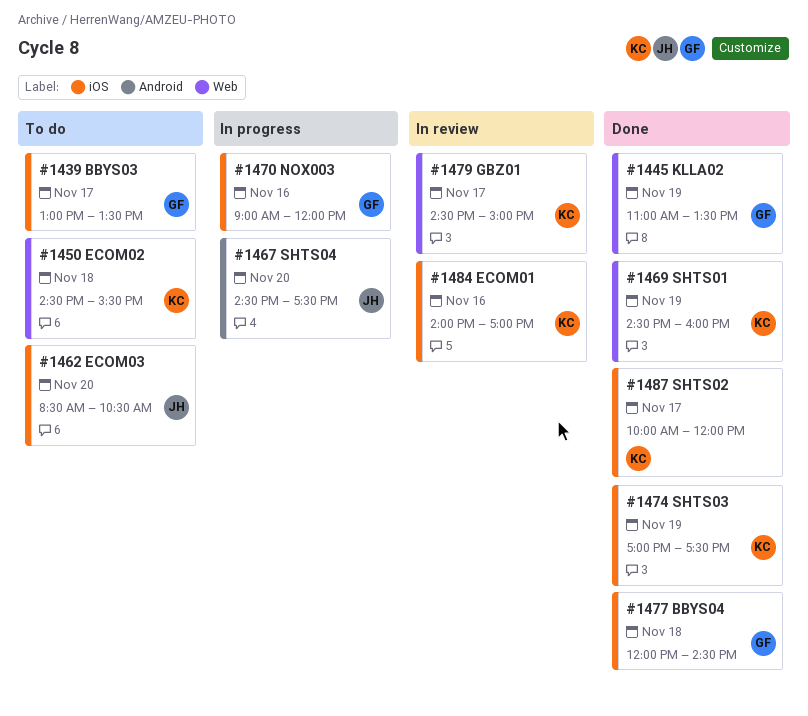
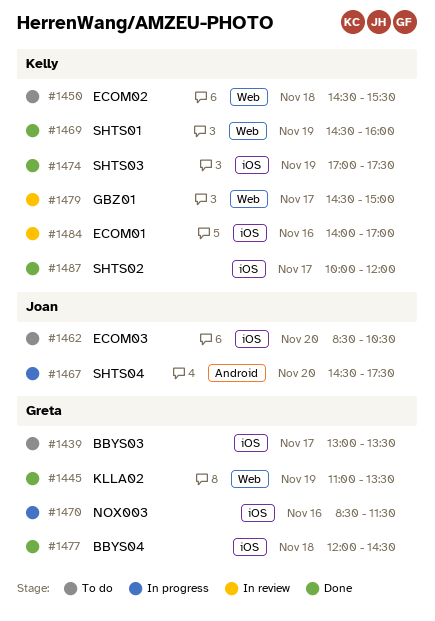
#1470, begins: 09:00 -> 08:30
#1470, ends: 12:00 -> 11:30

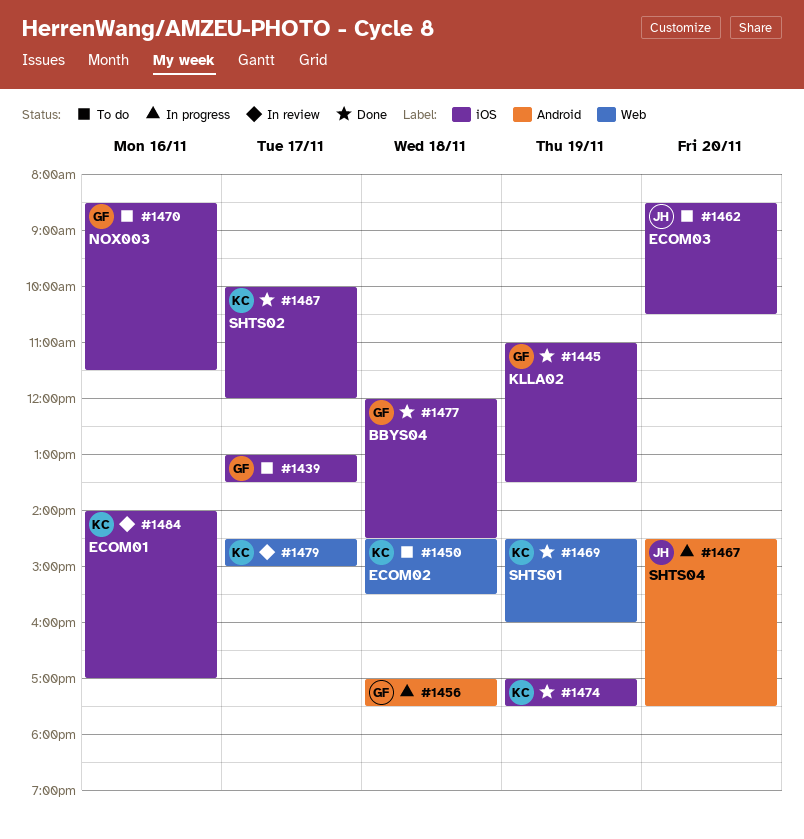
#1445, label: Web -> iOS
#1456: none -> present
#1470, status: In progress -> To do

